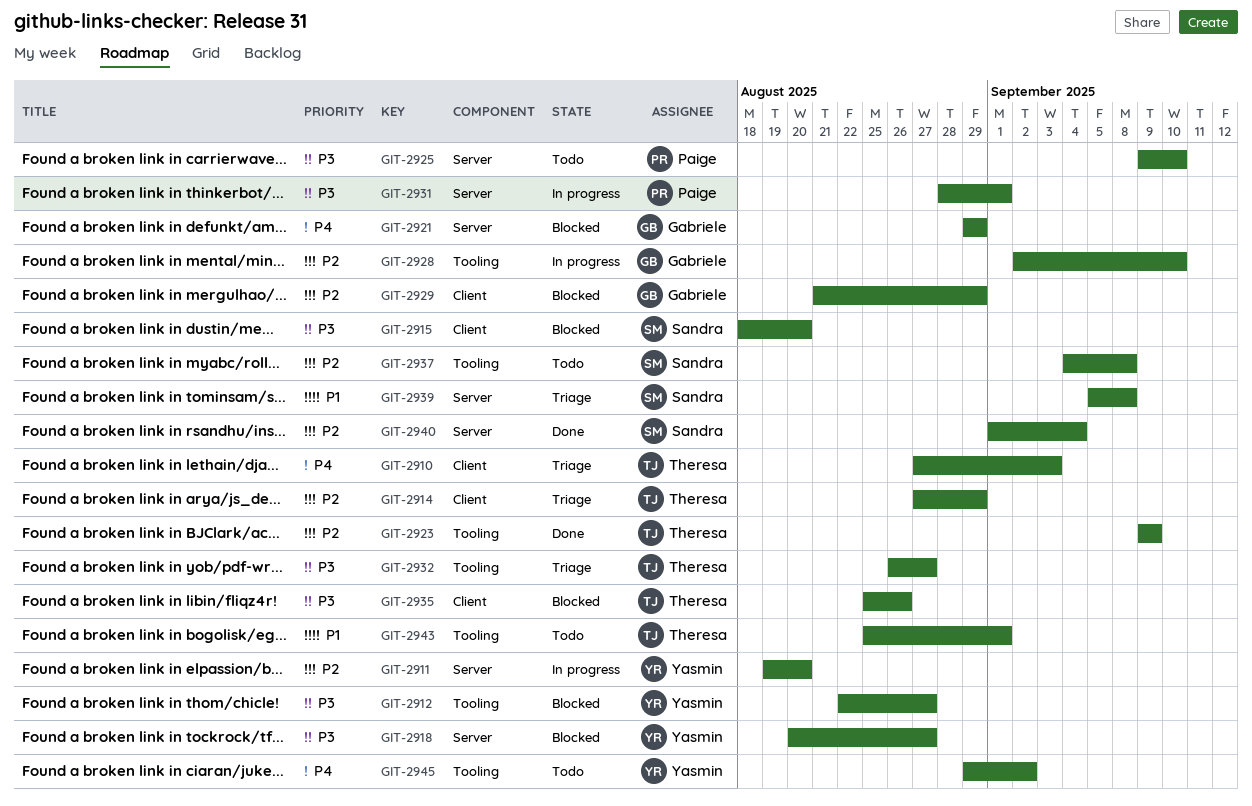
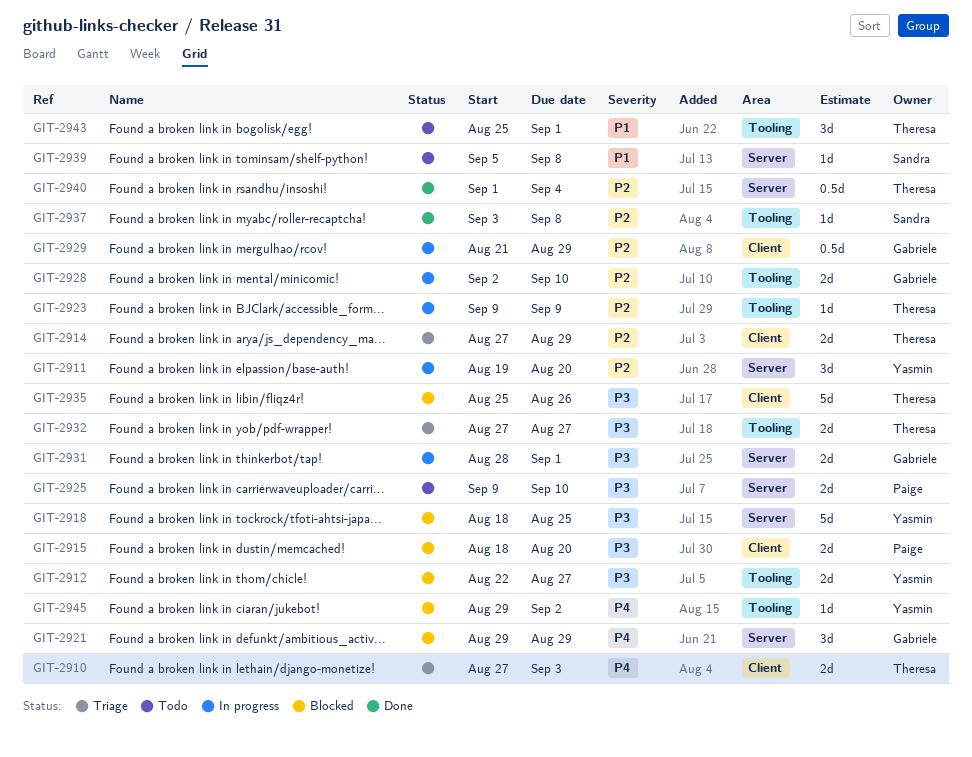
GIT-2915, owner: Sandra -> Paige
GIT-2918, start: Aug 20 -> Aug 18
GIT-2918, due: Aug 27 -> Aug 25
GIT-2923, status: Done -> In progress
GIT-2929, status: Blocked -> In progress
GIT-2931, owner: Paige -> Gabriele
GIT-2932, start: Aug 26 -> Aug 27
GIT-2937, status: Todo -> Done
GIT-2937, start: Sep 4 -> Sep 3
GIT-2939, status: Triage -> Todo
GIT-2940, owner: Sandra -> Theresa
GIT-2945, status: Todo -> Blocked

